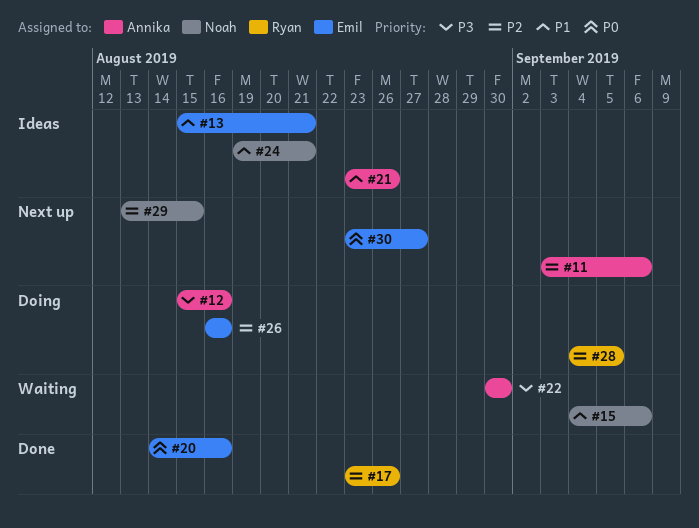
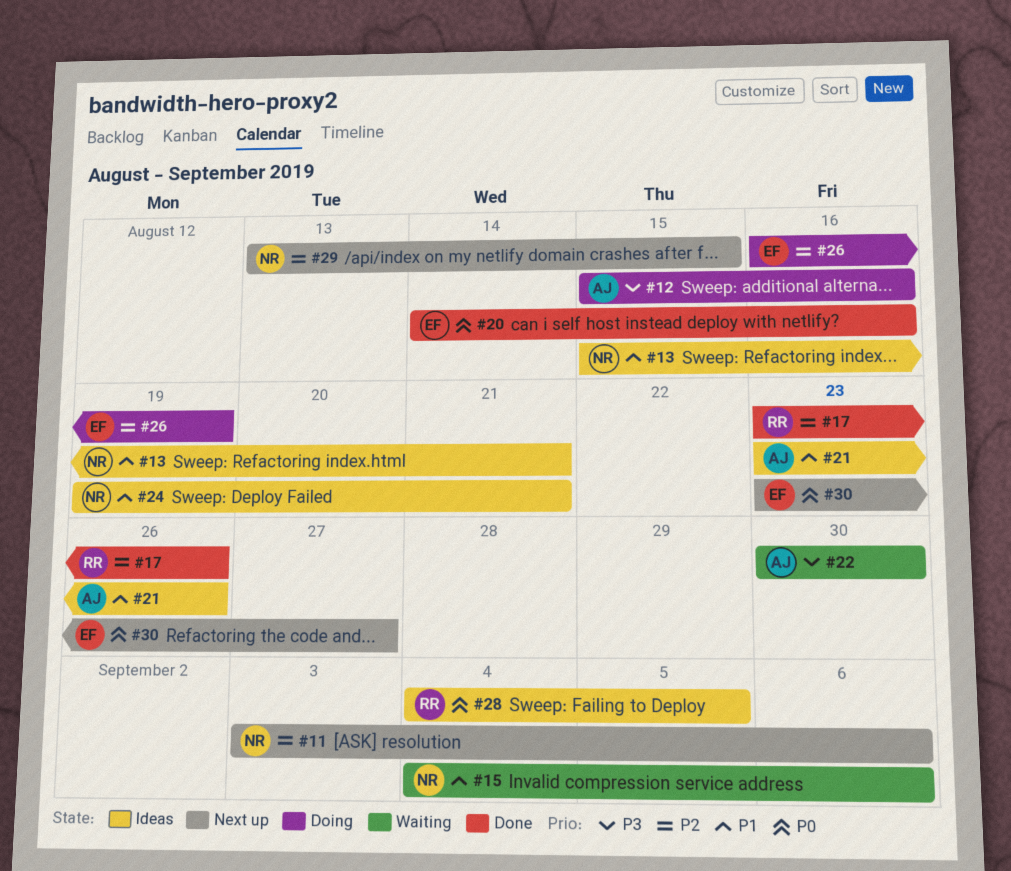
#11, owner: Annika -> Noah
#13, owner: Emil -> Noah
#26, due: Aug 16 -> Aug 19
#28, status: Doing -> Ideas
#28, priority: P2 -> P0

